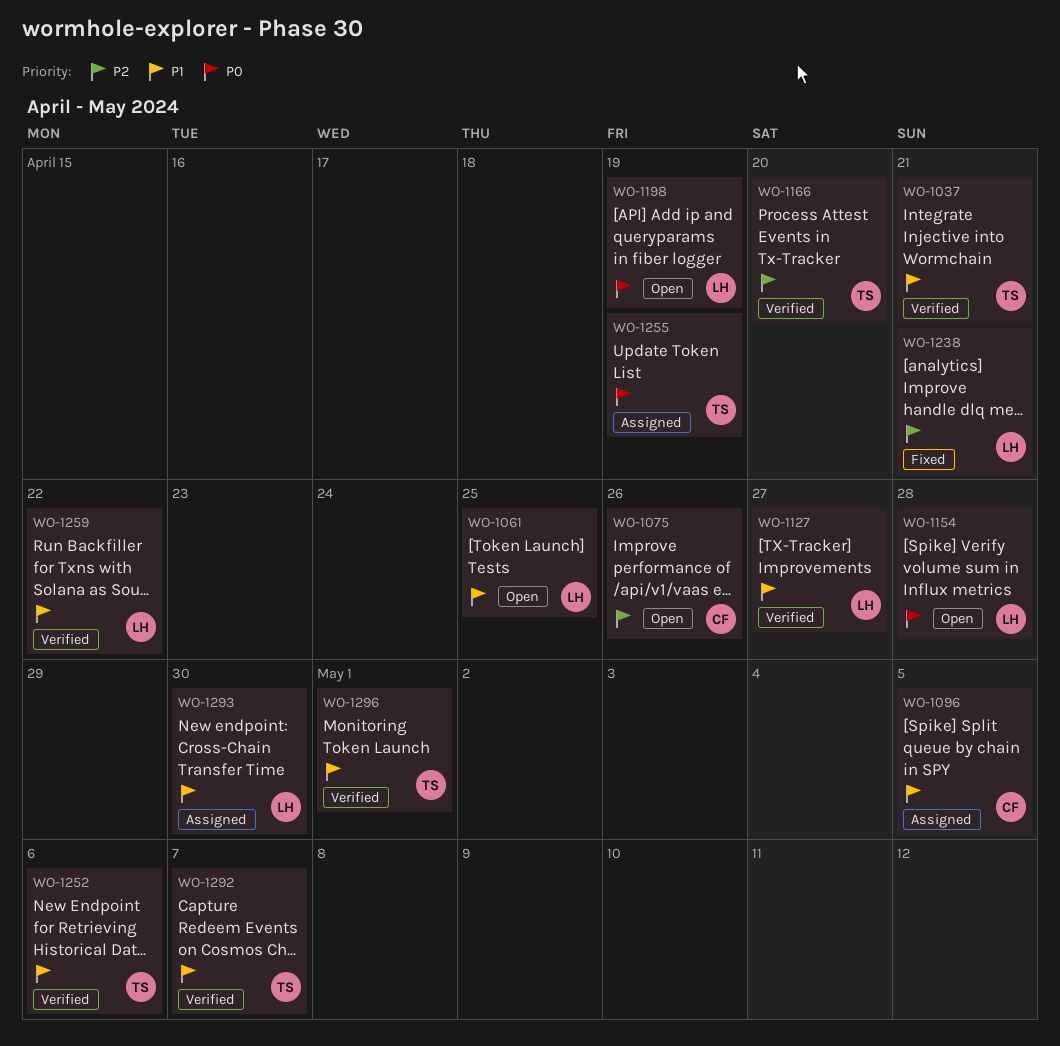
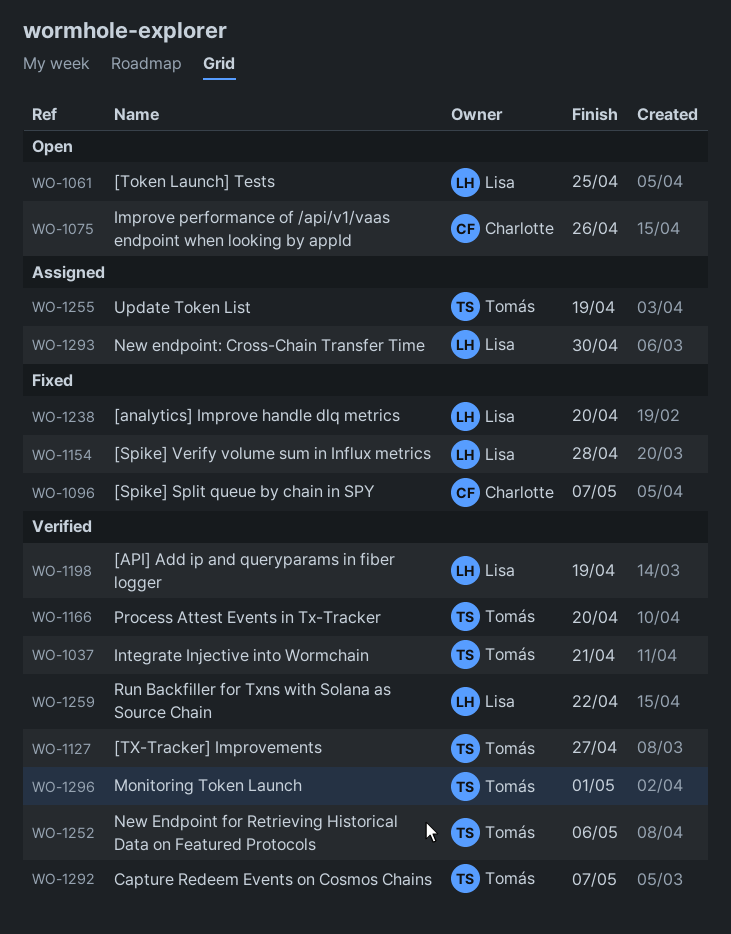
WO-1096, status: Assigned -> Fixed
WO-1096, due: May 5 -> May 7
WO-1127, owner: Lisa -> Tomás
WO-1154, status: Open -> Fixed
WO-1198, status: Open -> Verified
WO-1238, due: Apr 21 -> Apr 20

